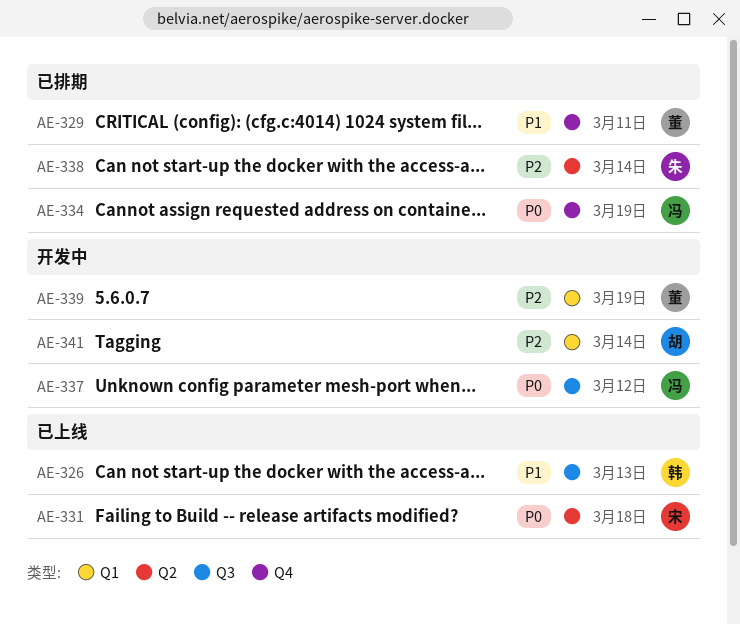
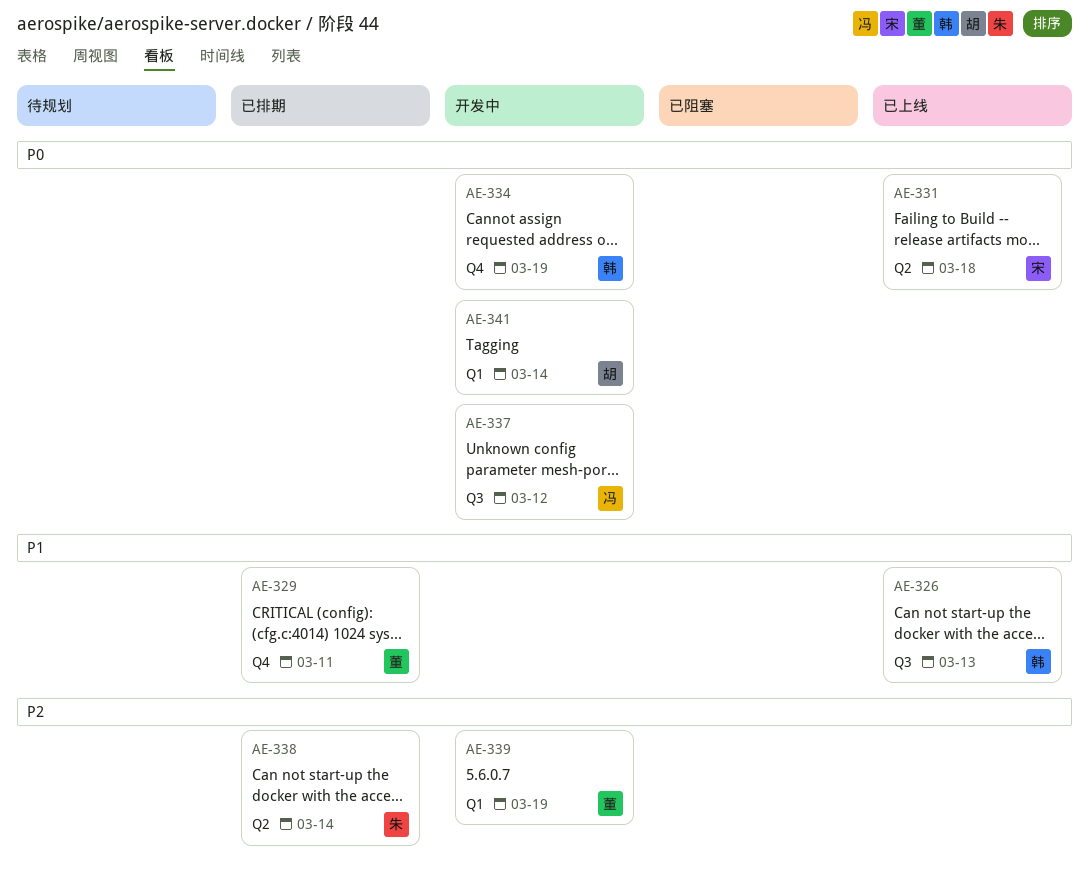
AE-334, status: 已排期 -> 开发中
AE-334, owner: 冯 -> 韩
AE-341, priority: P2 -> P0

